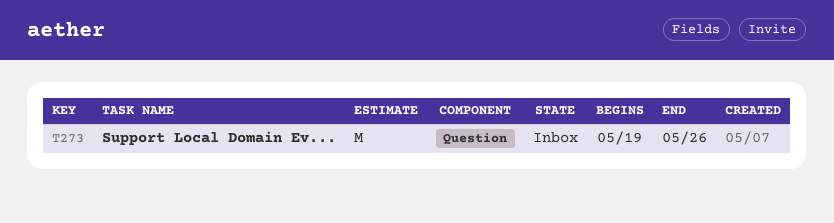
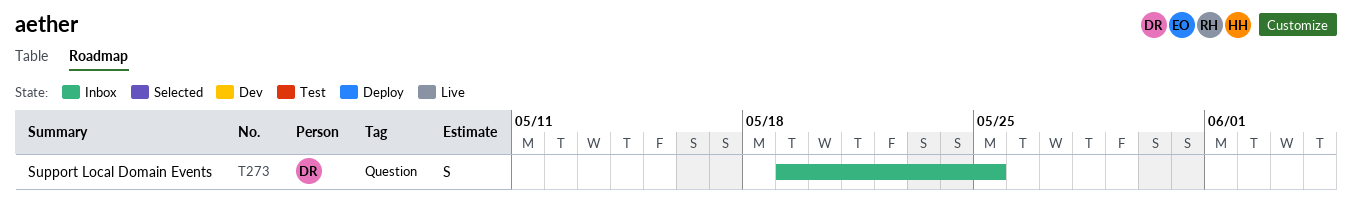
T273, estimate: M -> S
T273, due: May 26 -> May 25

